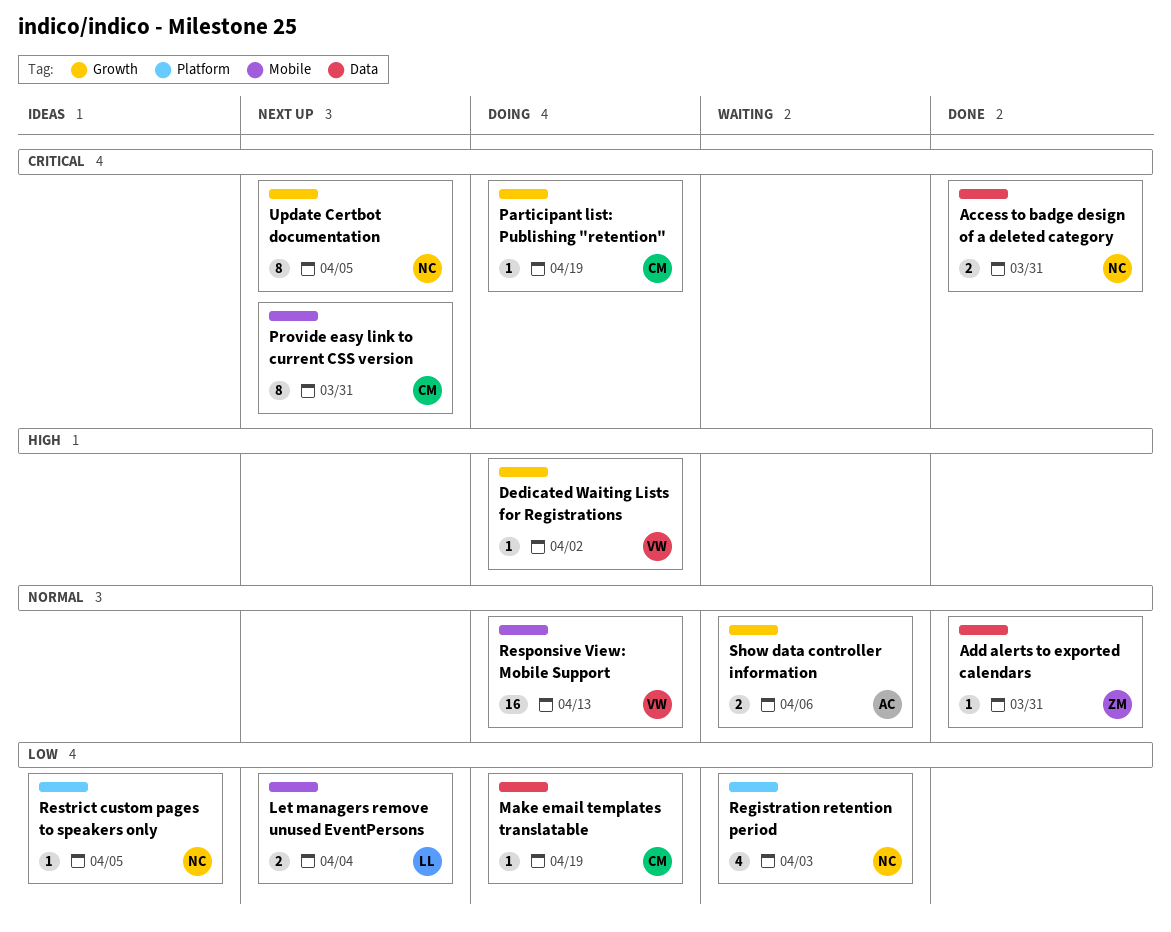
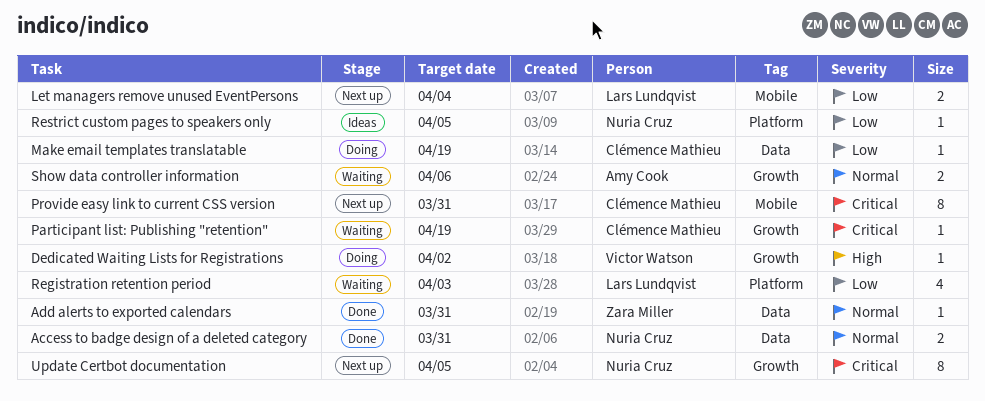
Access to badge design of a deleted category, priority: Critical -> Normal
Participant list: Publishing "retention", status: Doing -> Waiting
Registration retention period, owner: Nuria Cruz -> Lars Lundqvist
Responsive View: Mobile Support: present -> none

